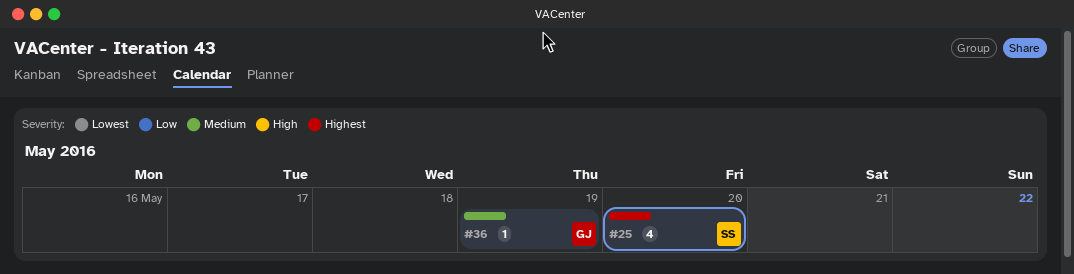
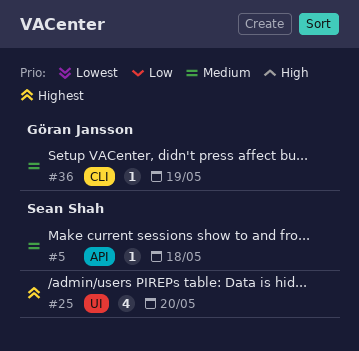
#5: none -> present

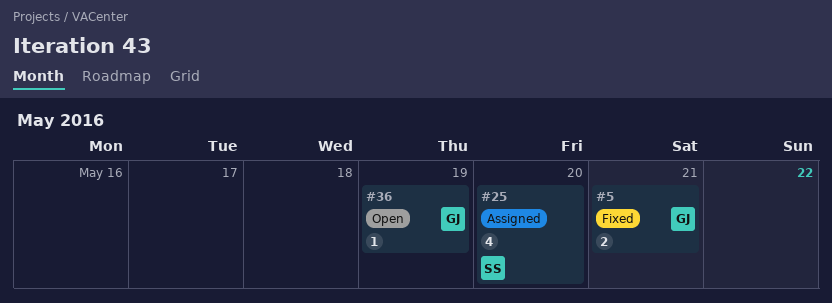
#5, owner: Sean Shah -> Göran Jansson
#5, estimate: 1 -> 2
#5, due: May 18 -> May 21

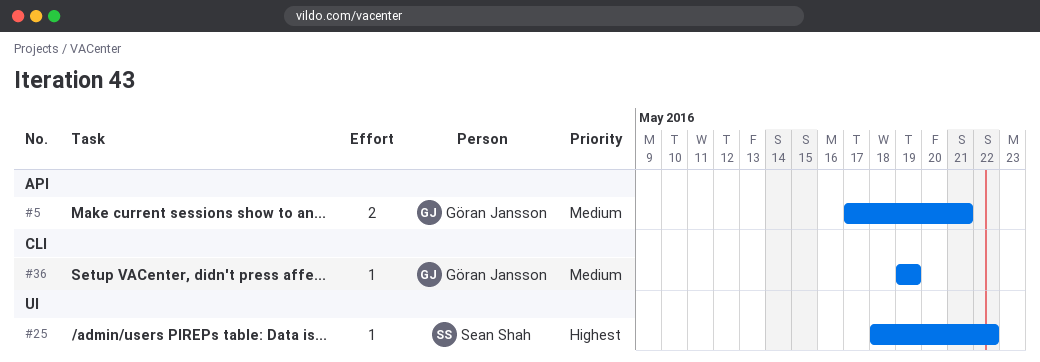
#25, estimate: 4 -> 1
#25, due: May 20 -> May 22

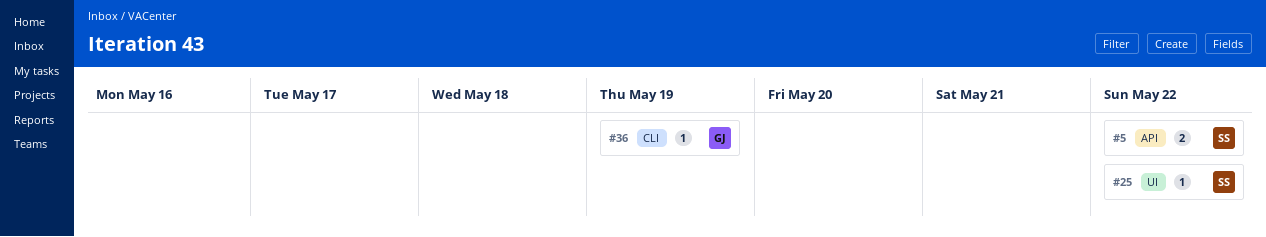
#5, owner: Göran Jansson -> Sean Shah
#5, due: May 21 -> May 22

